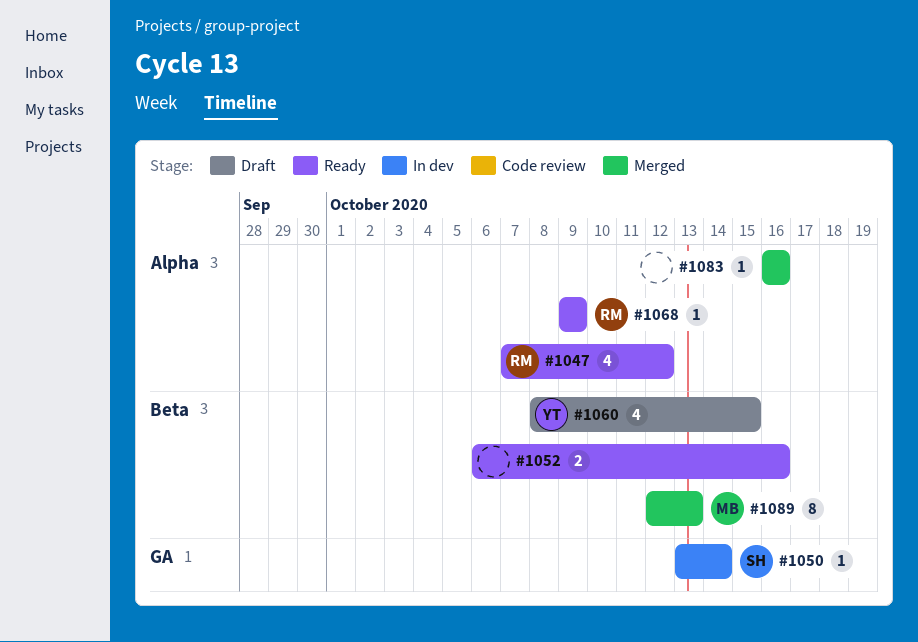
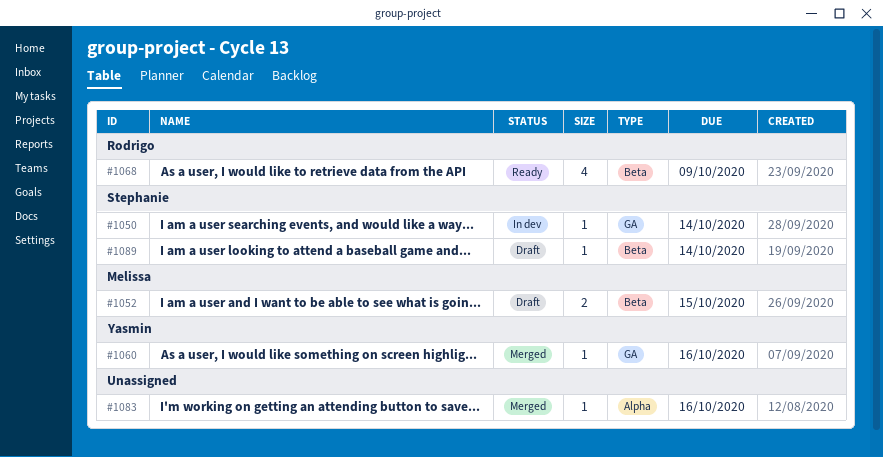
#1047: present -> none
#1052, status: Ready -> Draft
#1052, owner: none -> Melissa
#1052, due: Oct 16 -> Oct 15
#1060, status: Draft -> Merged
#1060, label: Beta -> GA
#1060, estimate: 4 -> 1
#1060, due: Oct 15 -> Oct 16
#1068, label: Alpha -> Beta
#1068, estimate: 1 -> 4
#1089, status: Merged -> Draft
#1089, owner: Melissa -> Stephanie
#1089, estimate: 8 -> 1
#1089, due: Oct 13 -> Oct 14

